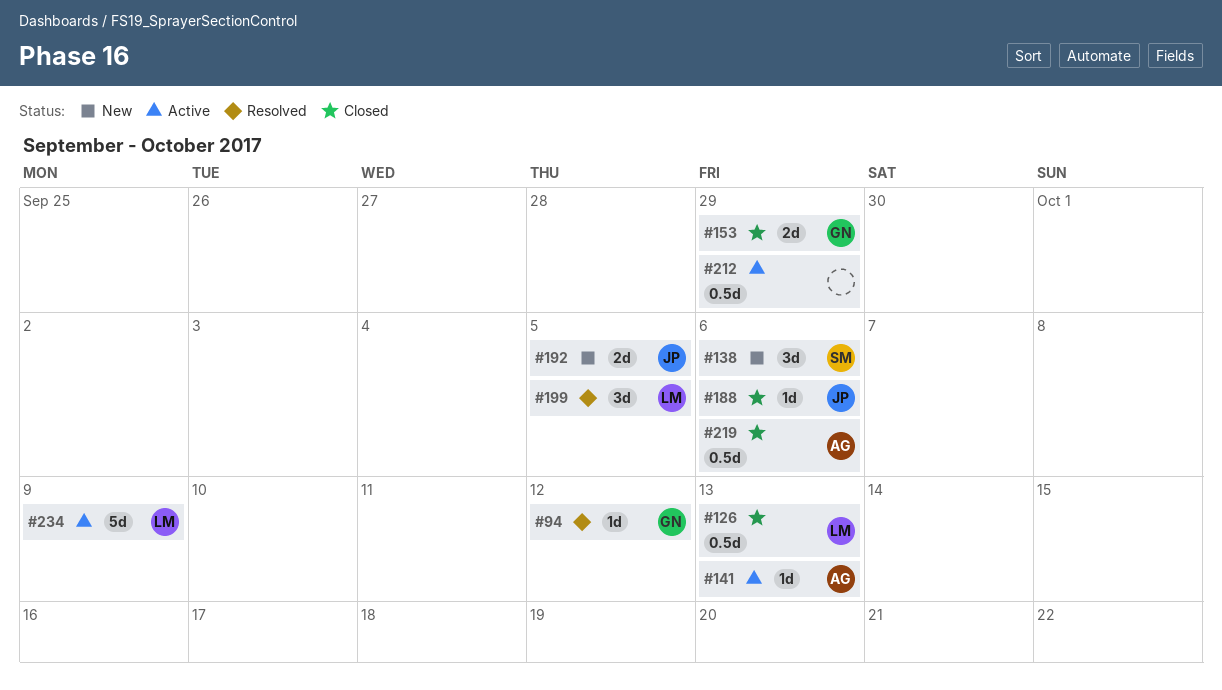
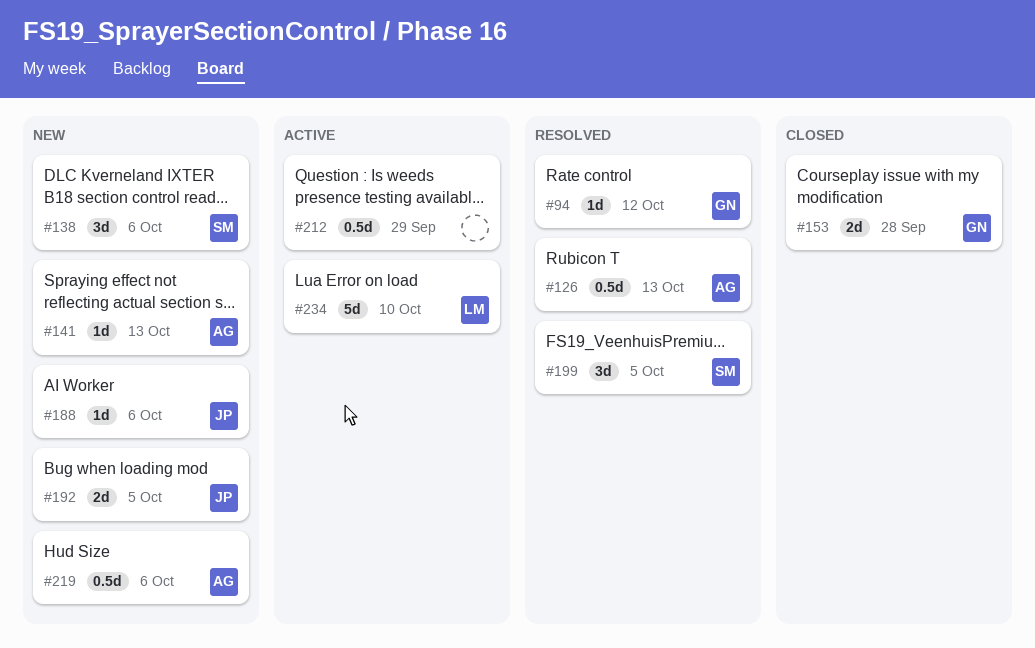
#126, status: Closed -> Resolved
#126, owner: LM -> AG
#141, status: Active -> New
#153, due: Sep 29 -> Sep 28
#188, status: Closed -> New
#199, owner: LM -> SM
#219, status: Closed -> New
#234, due: Oct 9 -> Oct 10

